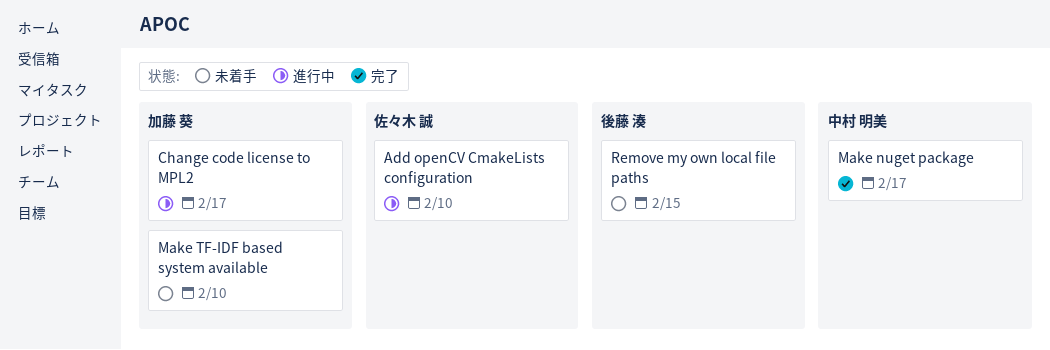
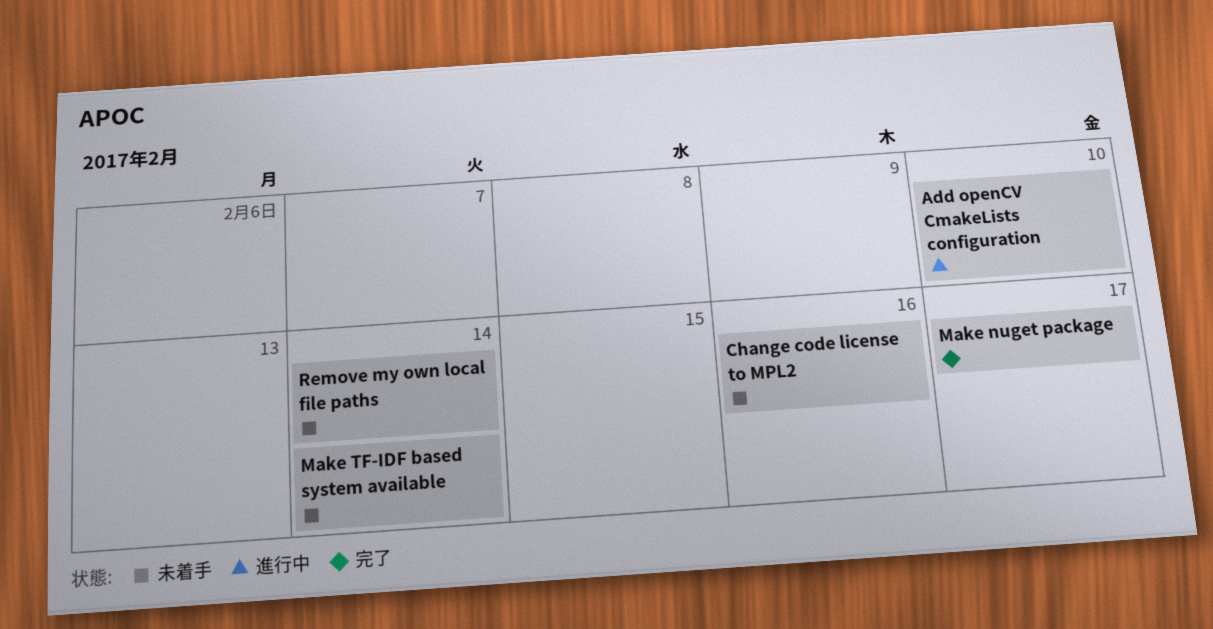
Change code license to MPL2, status: 進行中 -> 未着手
Change code license to MPL2, due: Feb 17 -> Feb 16
Make TF-IDF based system available, due: Feb 10 -> Feb 14
Remove my own local file paths, due: Feb 15 -> Feb 14

